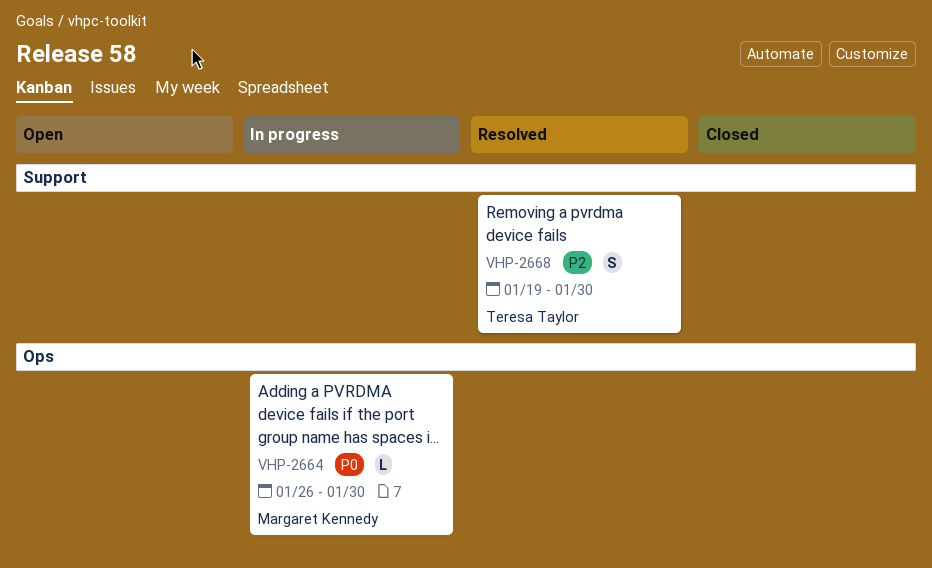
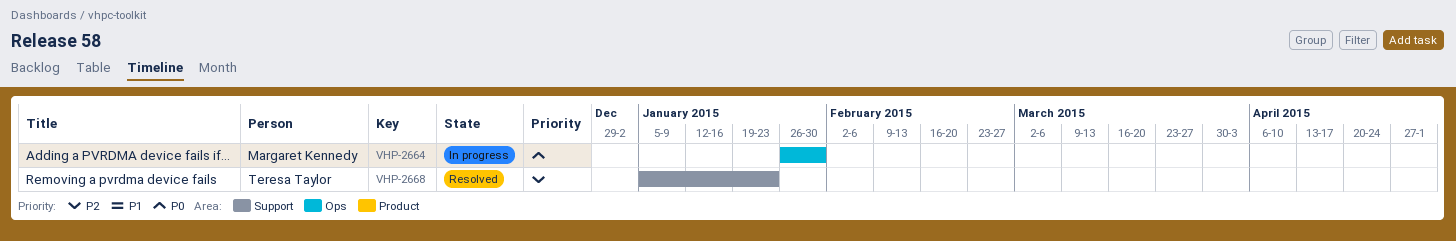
VHP-2668, start: Jan 19 -> Jan 5
VHP-2668, due: Jan 30 -> Jan 23

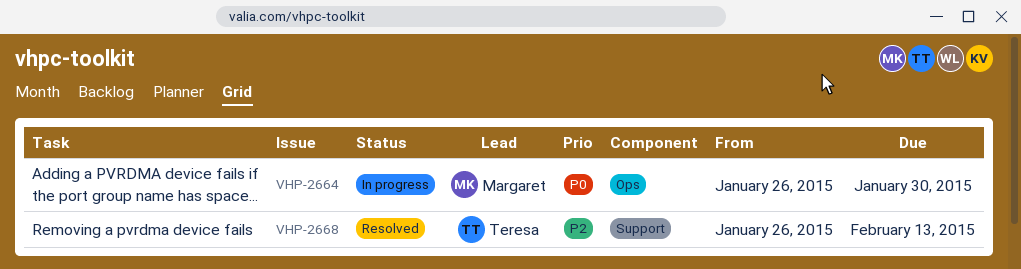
VHP-2668, start: Jan 5 -> Jan 26
VHP-2668, due: Jan 23 -> Feb 13

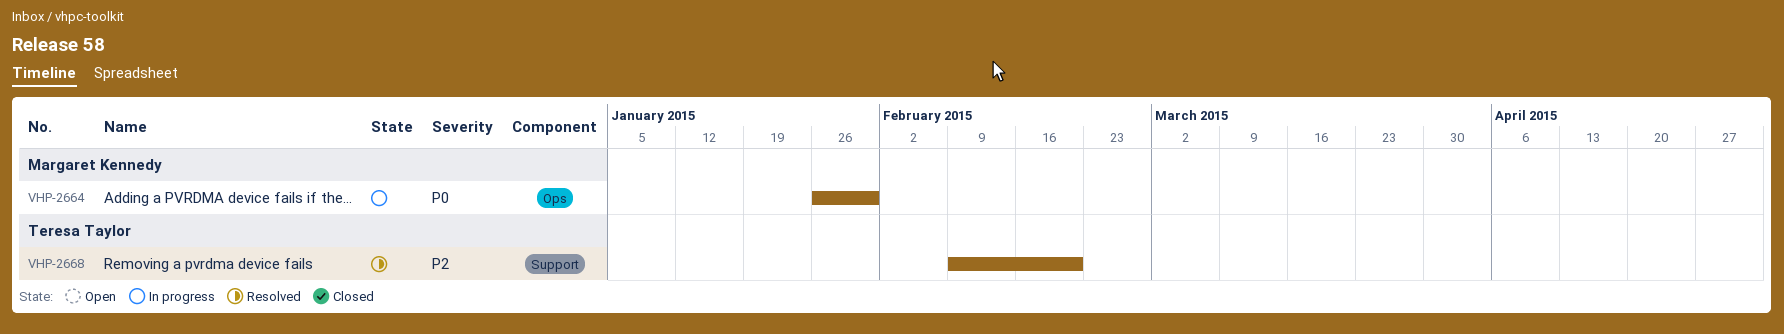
VHP-2668, start: Jan 26 -> Feb 9
VHP-2668, due: Feb 13 -> Feb 20

